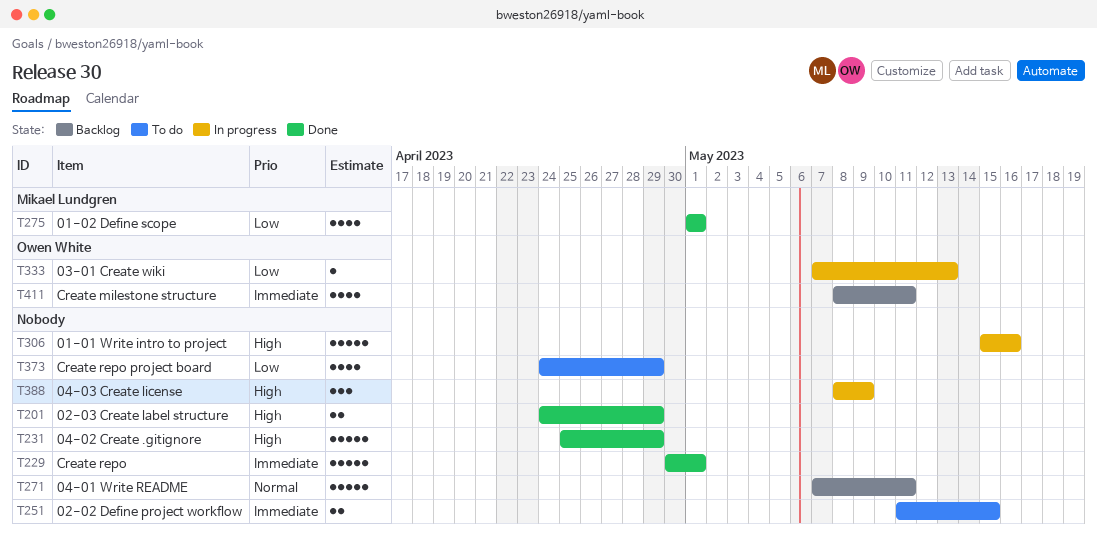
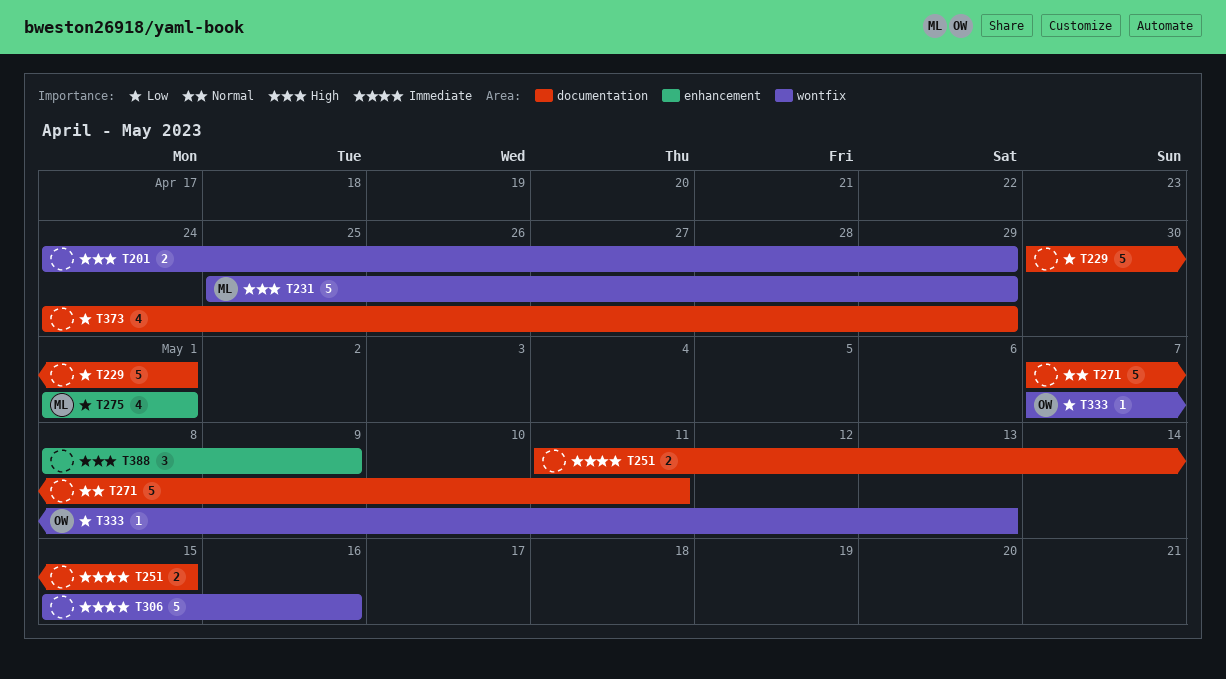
T229, priority: Immediate -> Low
T231, owner: none -> Mikael Lundgren
T306, priority: High -> Immediate
T411: present -> none

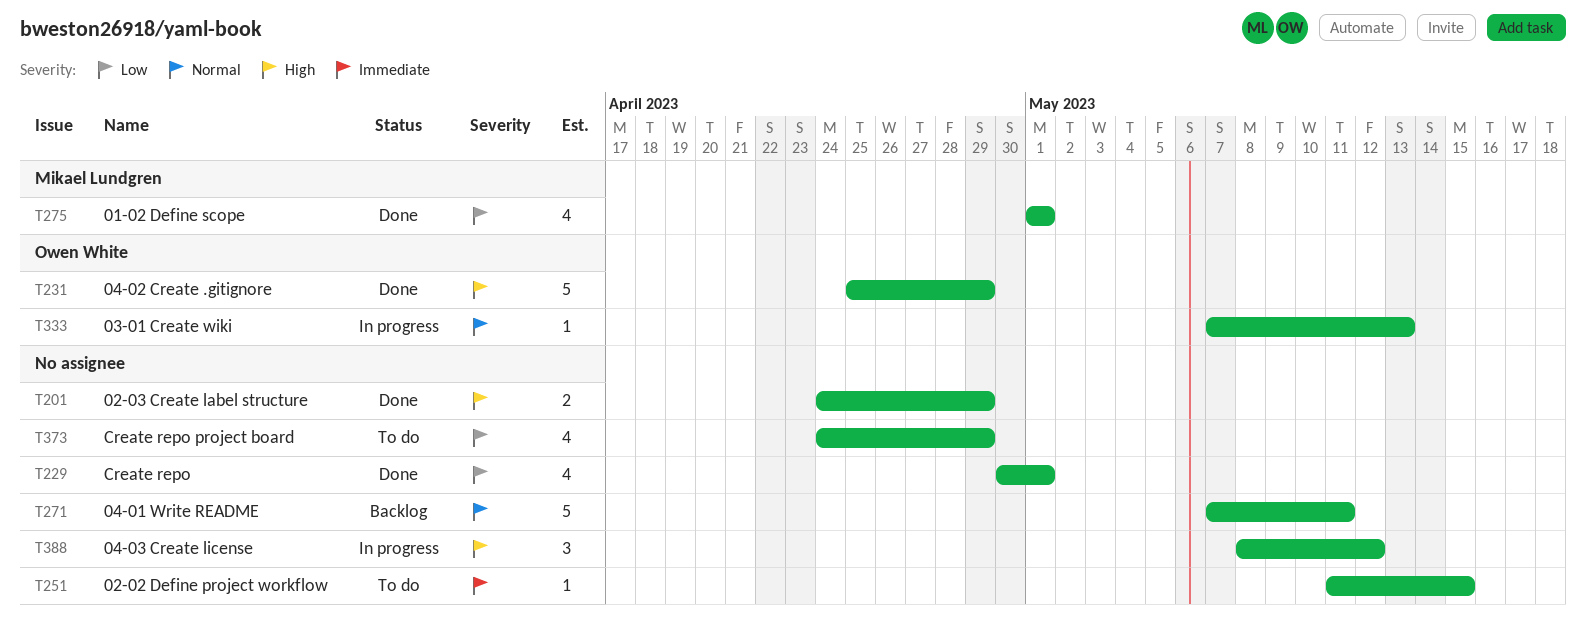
T229, estimate: 5 -> 4
T231, owner: Mikael Lundgren -> Owen White
T251, estimate: 2 -> 1
T306: present -> none
T333, priority: Low -> Normal
T388, due: May 9 -> May 12

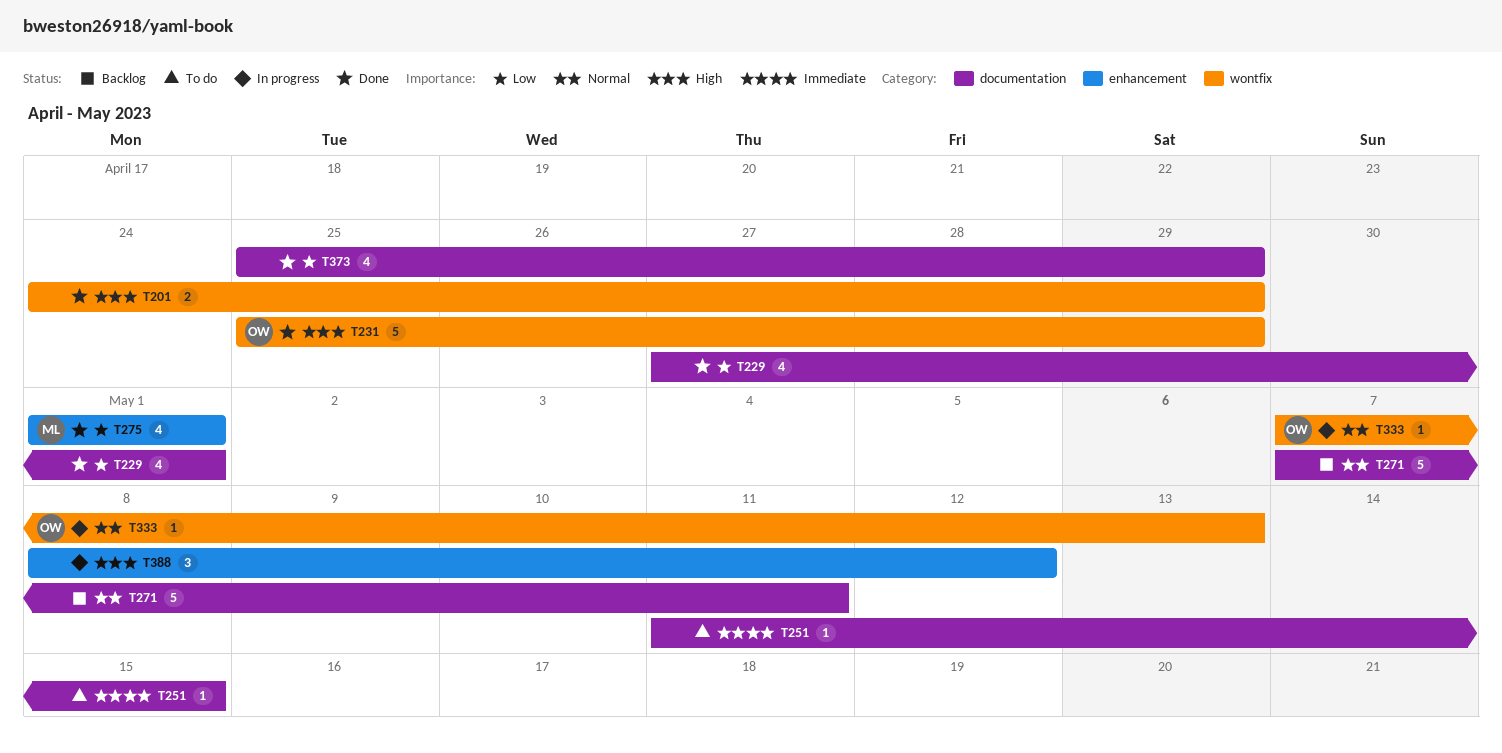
T229, start: Apr 30 -> Apr 27
T373, status: To do -> Done
T373, start: Apr 24 -> Apr 25

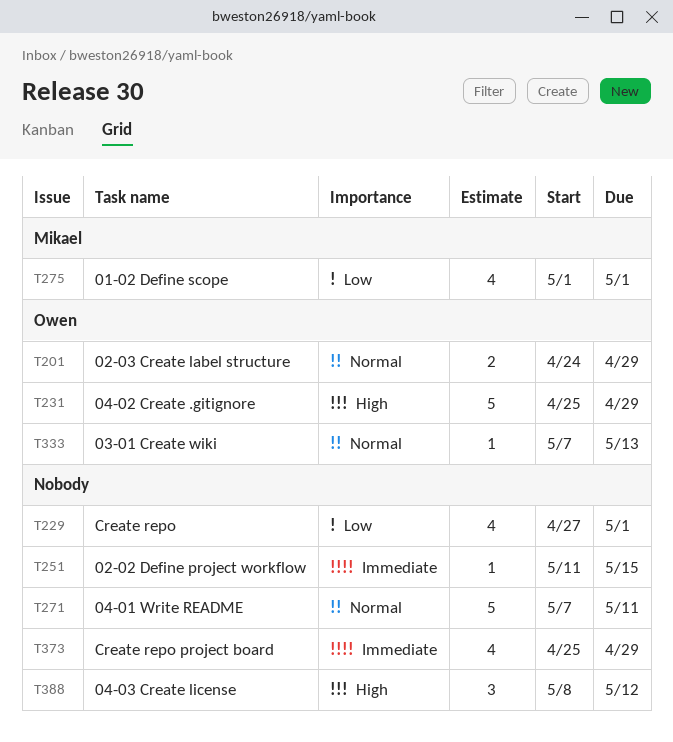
T201, owner: none -> Owen
T201, priority: High -> Normal
T373, priority: Low -> Immediate

